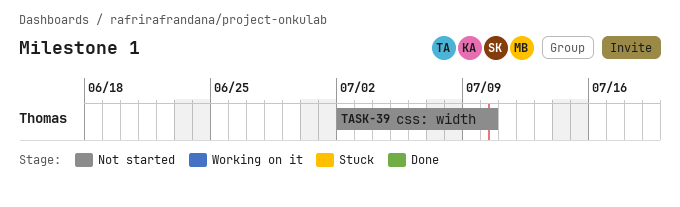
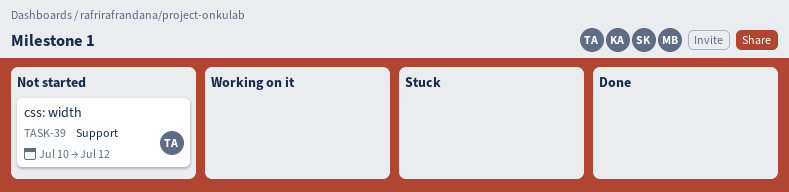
TASK-39, start: Jul 2 -> Jul 10
TASK-39, due: Jul 10 -> Jul 12

